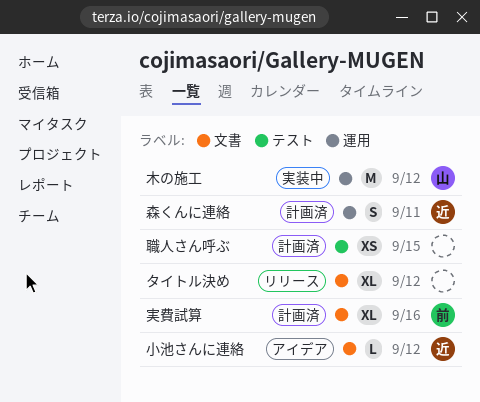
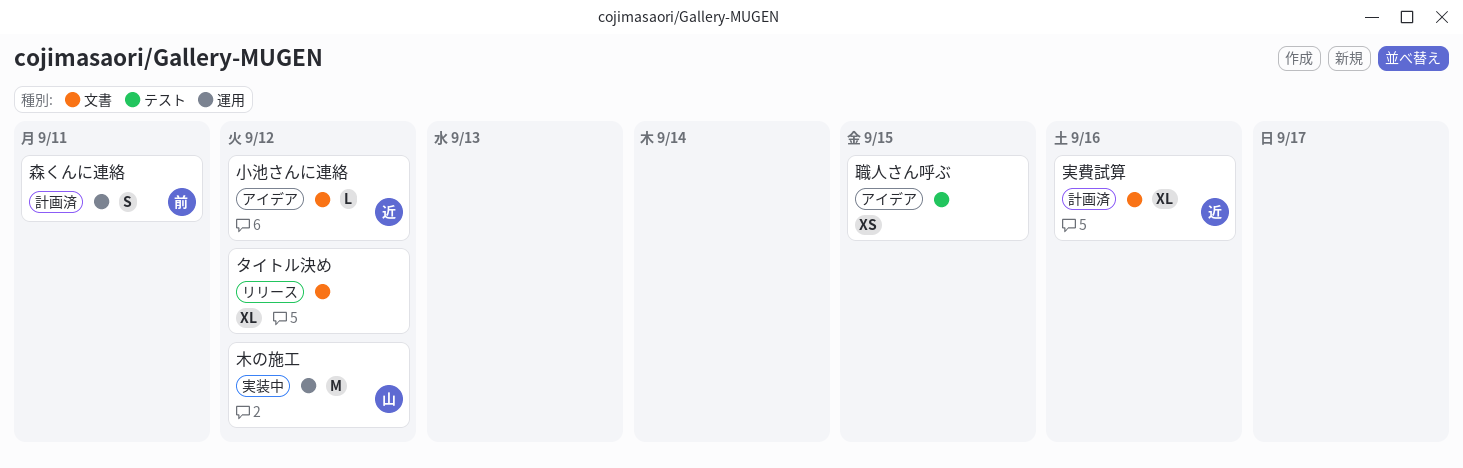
実費試算, owner: 前 -> 近
森くんに連絡, owner: 近 -> 前
職人さん呼ぶ, status: 計画済 -> アイデア

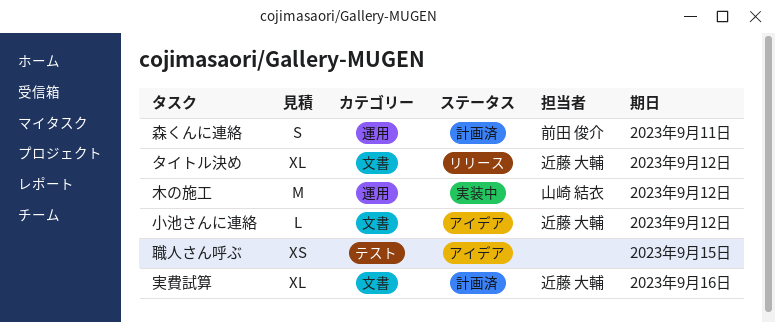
タイトル決め, owner: none -> 近藤 大輔

